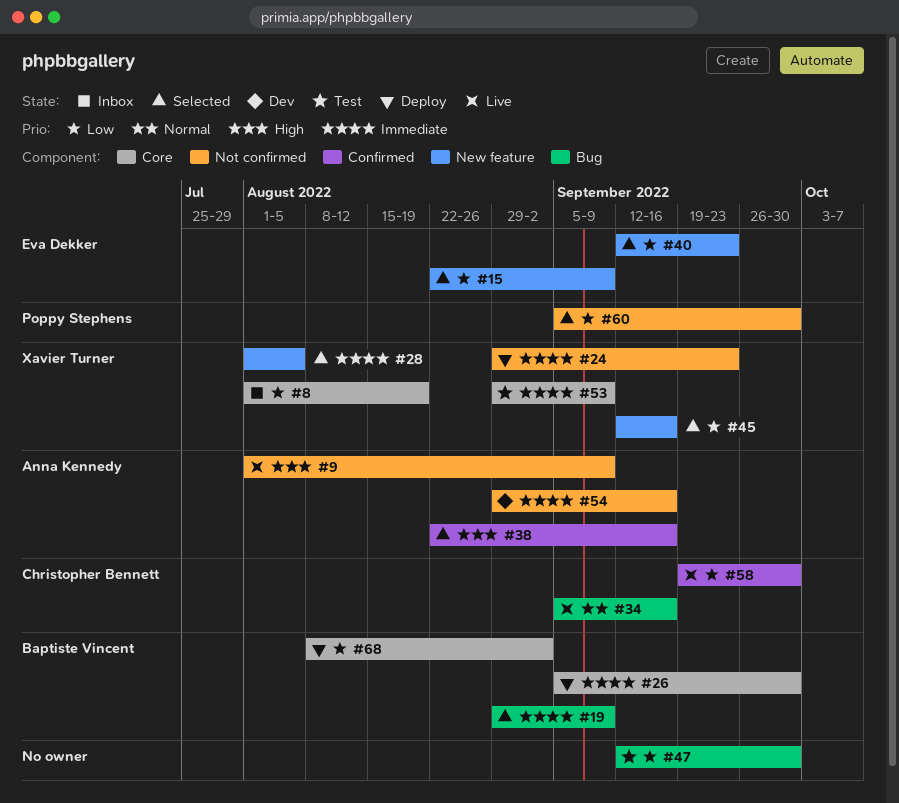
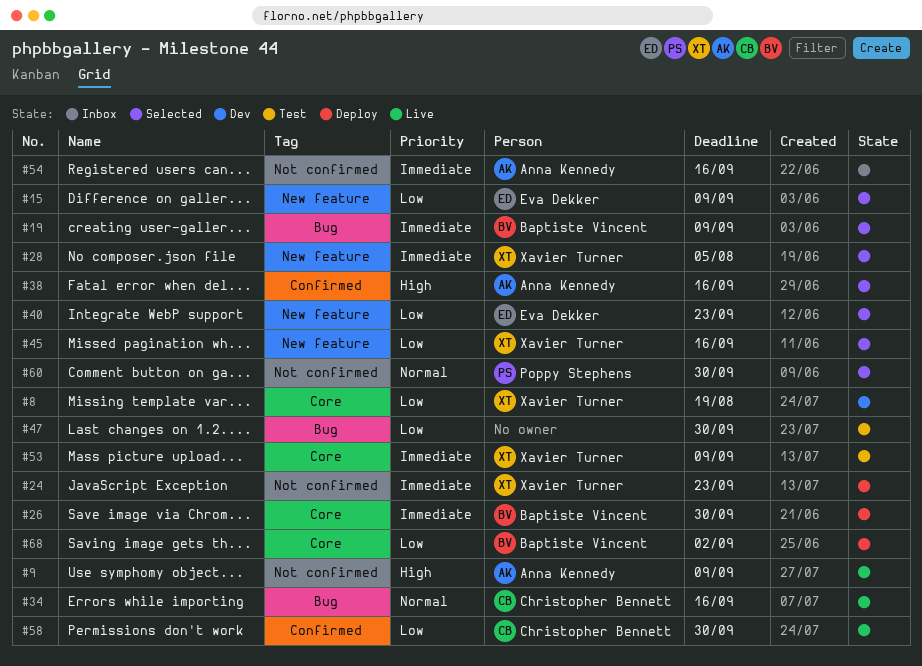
#8, status: Inbox -> Dev
#54, status: Dev -> Inbox
#60, priority: Low -> Normal

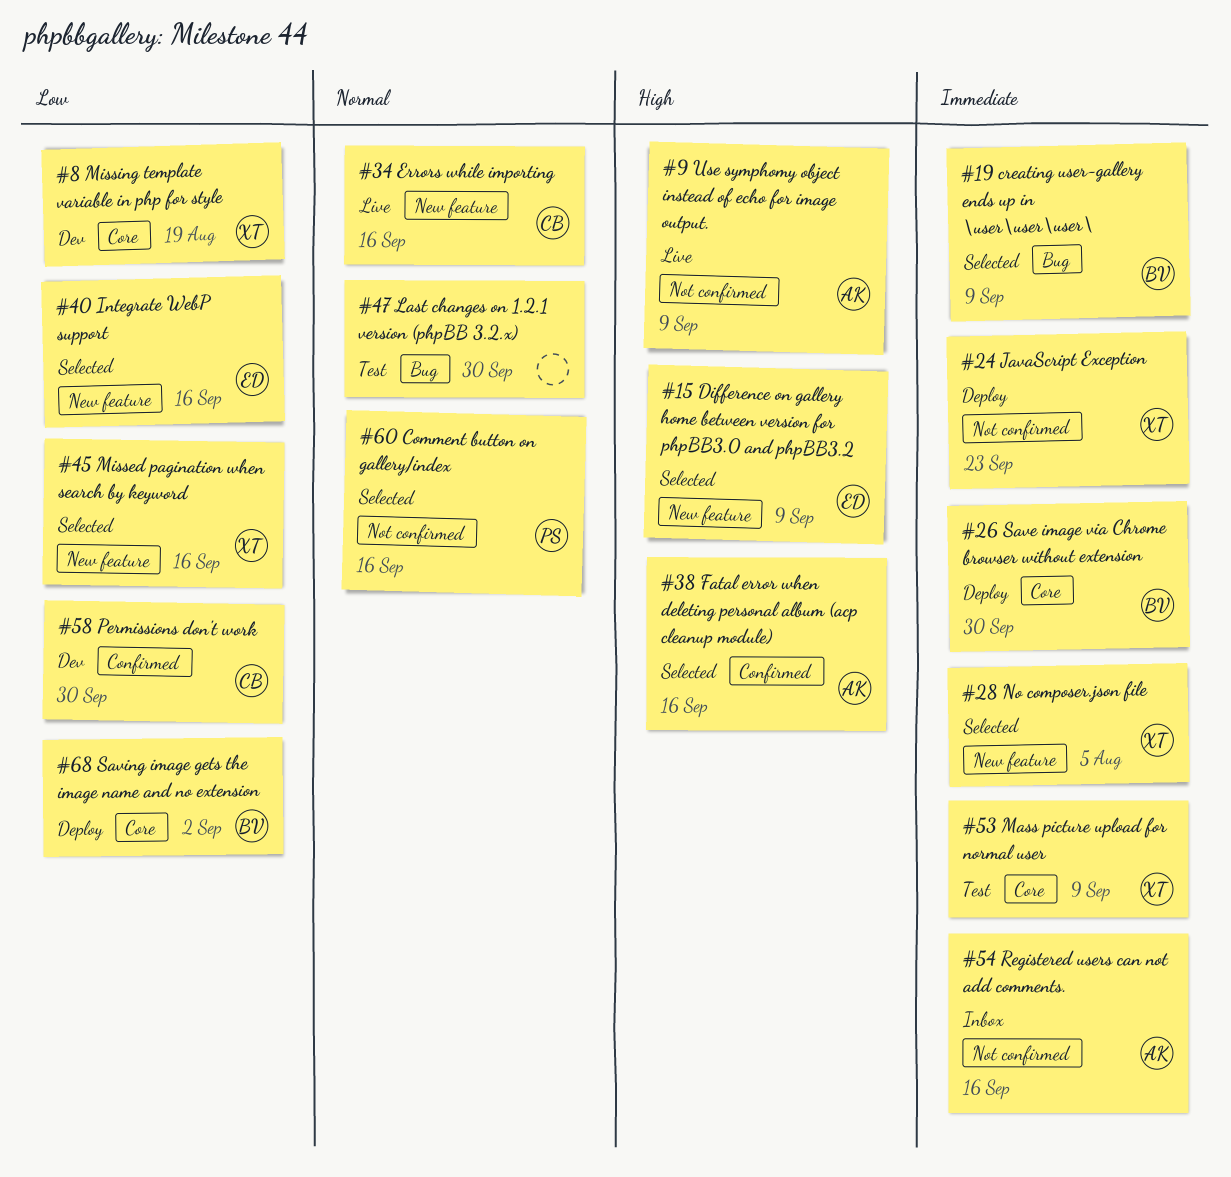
#15, priority: Low -> High
#34, label: Bug -> New feature
#40, due: Sep 23 -> Sep 16
#47, priority: Low -> Normal
#58, status: Live -> Dev
#60, due: Sep 30 -> Sep 16

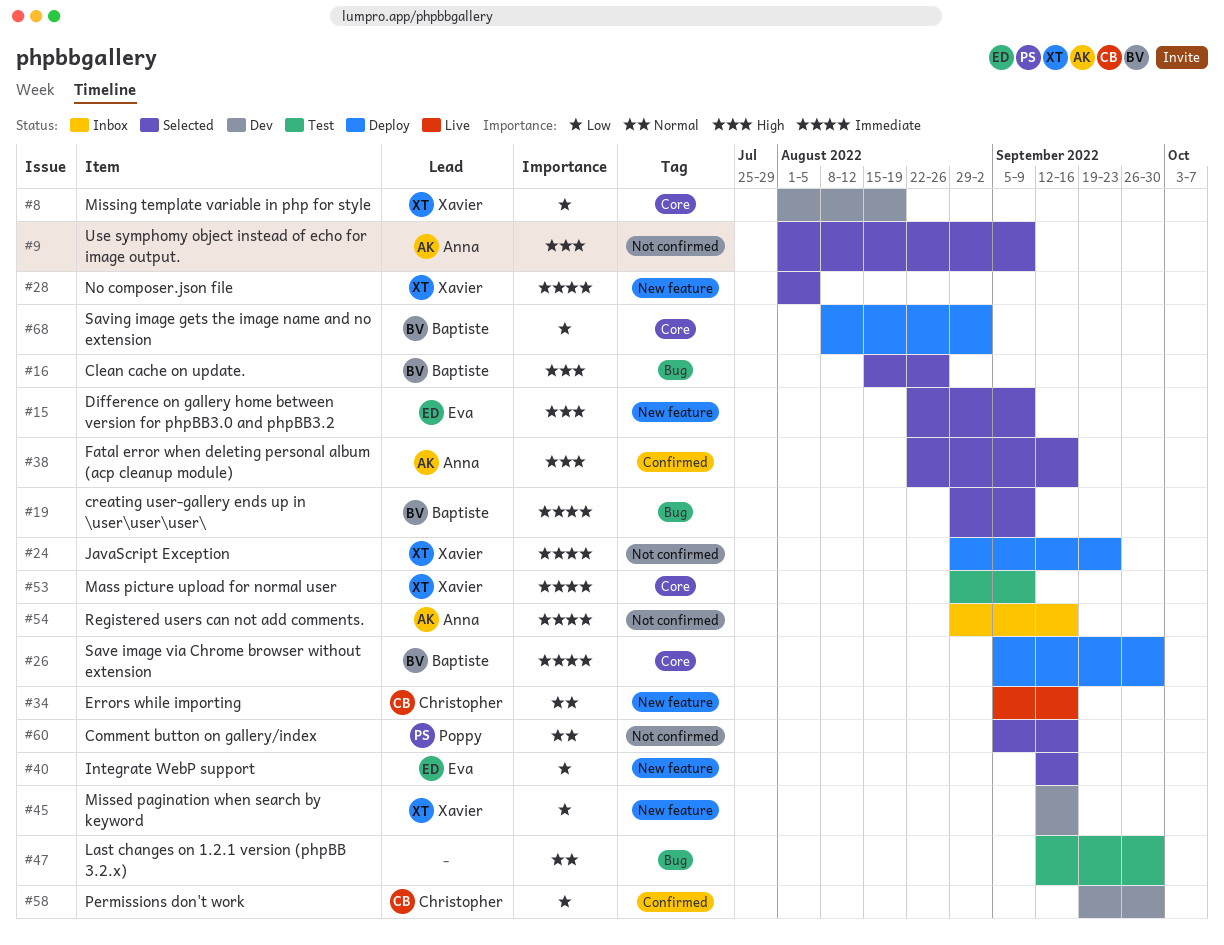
#9, status: Live -> Selected
#16: none -> present
#45, status: Selected -> Dev

